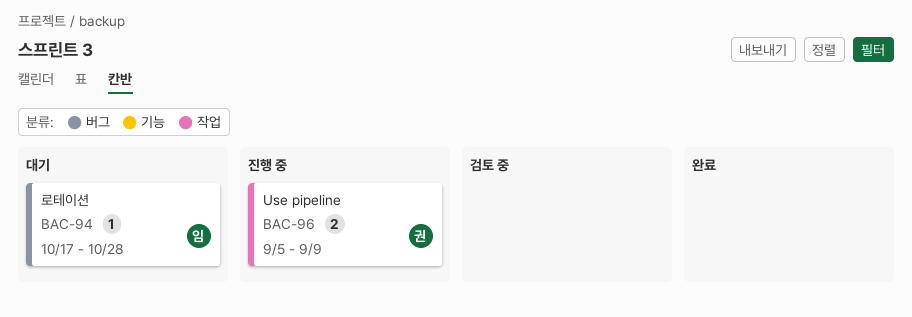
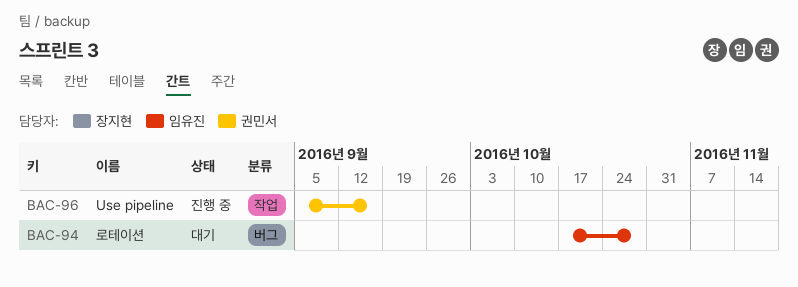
BAC-96, due: Sep 9 -> Sep 16

